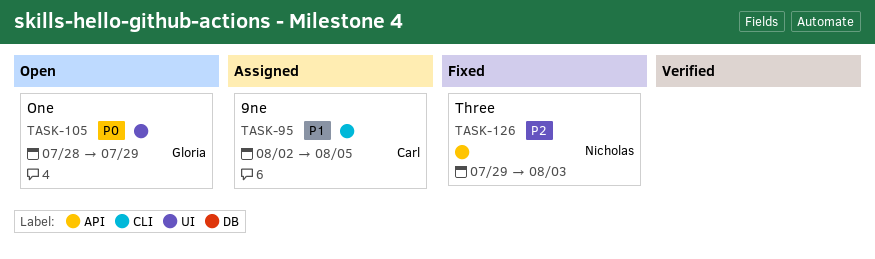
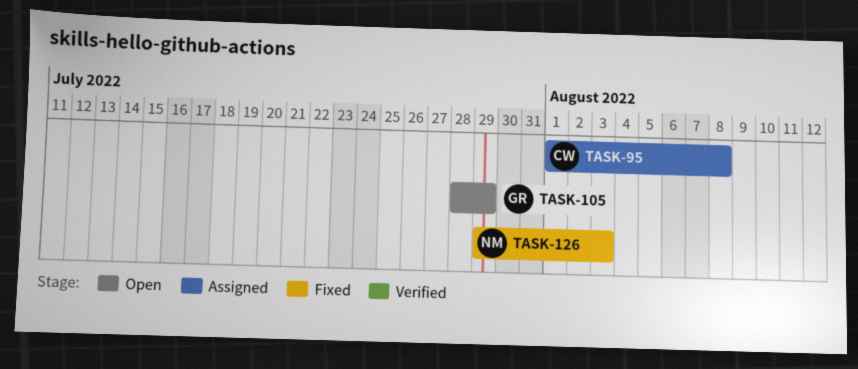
TASK-95, start: Aug 2 -> Aug 1
TASK-95, due: Aug 5 -> Aug 8

